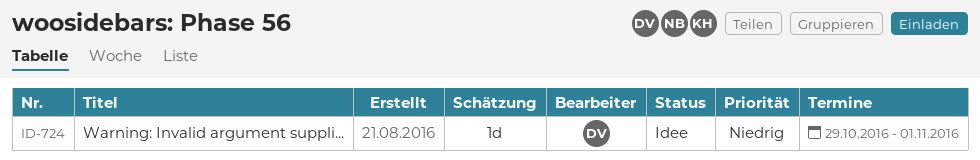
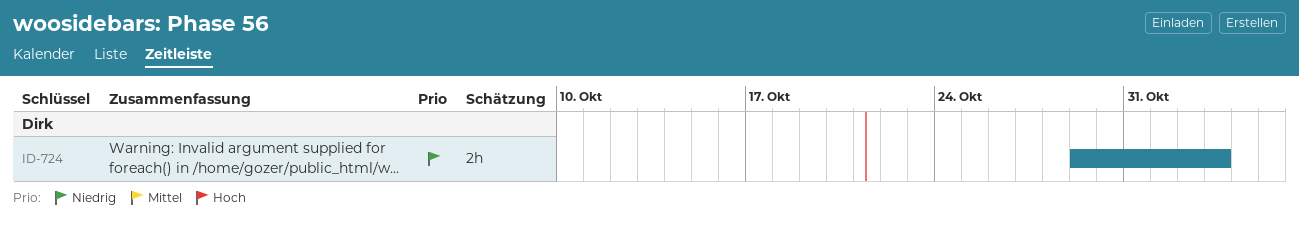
ID-724, estimate: 1d -> 2h
ID-724, due: Nov 1 -> Nov 3

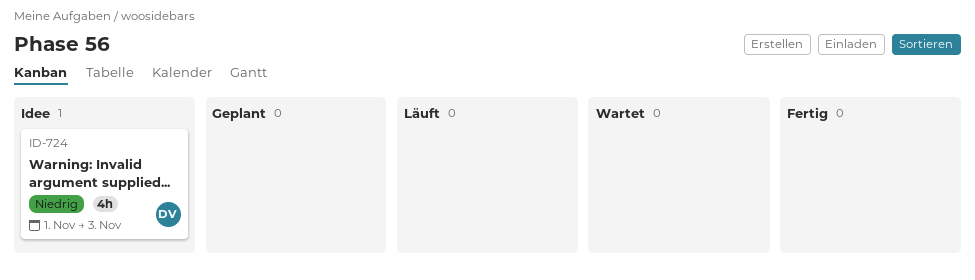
ID-724, estimate: 2h -> 4h
ID-724, start: Oct 29 -> Nov 1

